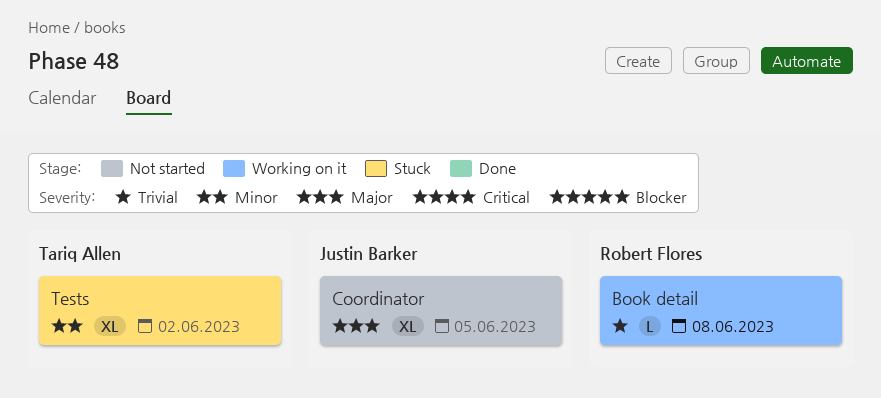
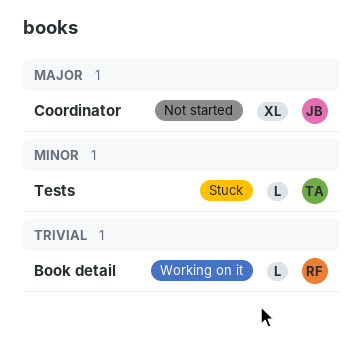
Tests, estimate: XL -> L

